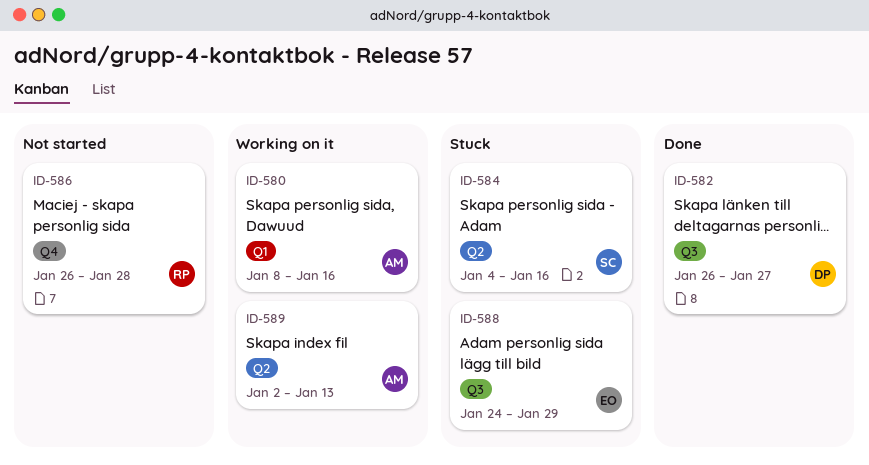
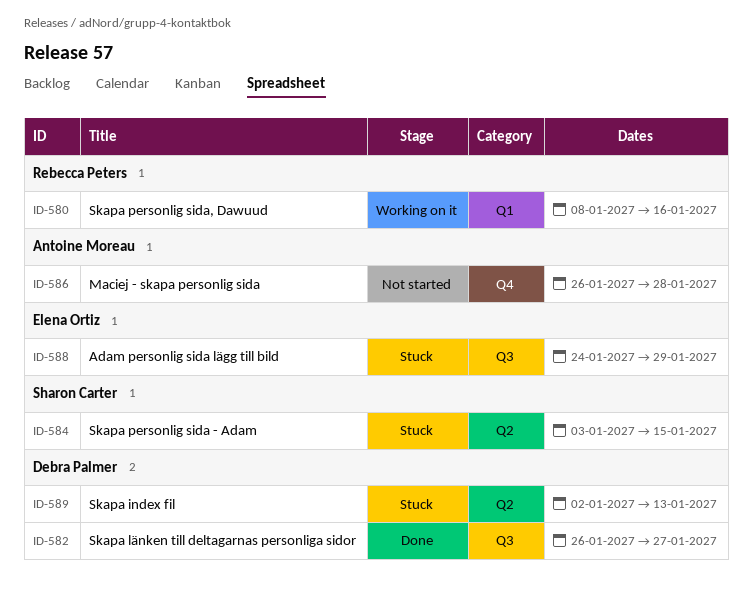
ID-580, owner: Antoine Moreau -> Rebecca Peters
ID-584, start: Jan 4 -> Jan 3
ID-584, due: Jan 16 -> Jan 15
ID-586, owner: Rebecca Peters -> Antoine Moreau
ID-589, status: Working on it -> Stuck
ID-589, owner: Antoine Moreau -> Debra Palmer

